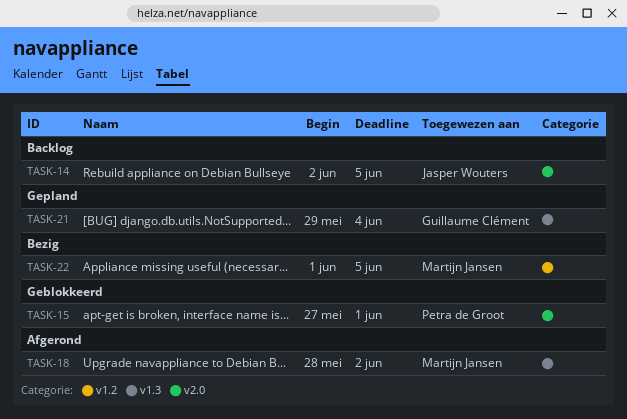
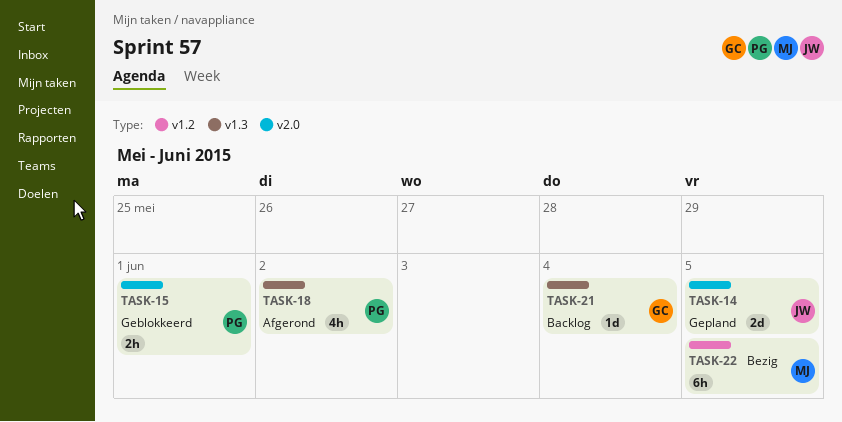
TASK-14, status: Backlog -> Gepland
TASK-18, owner: Martijn Jansen -> Petra de Groot
TASK-21, status: Gepland -> Backlog

